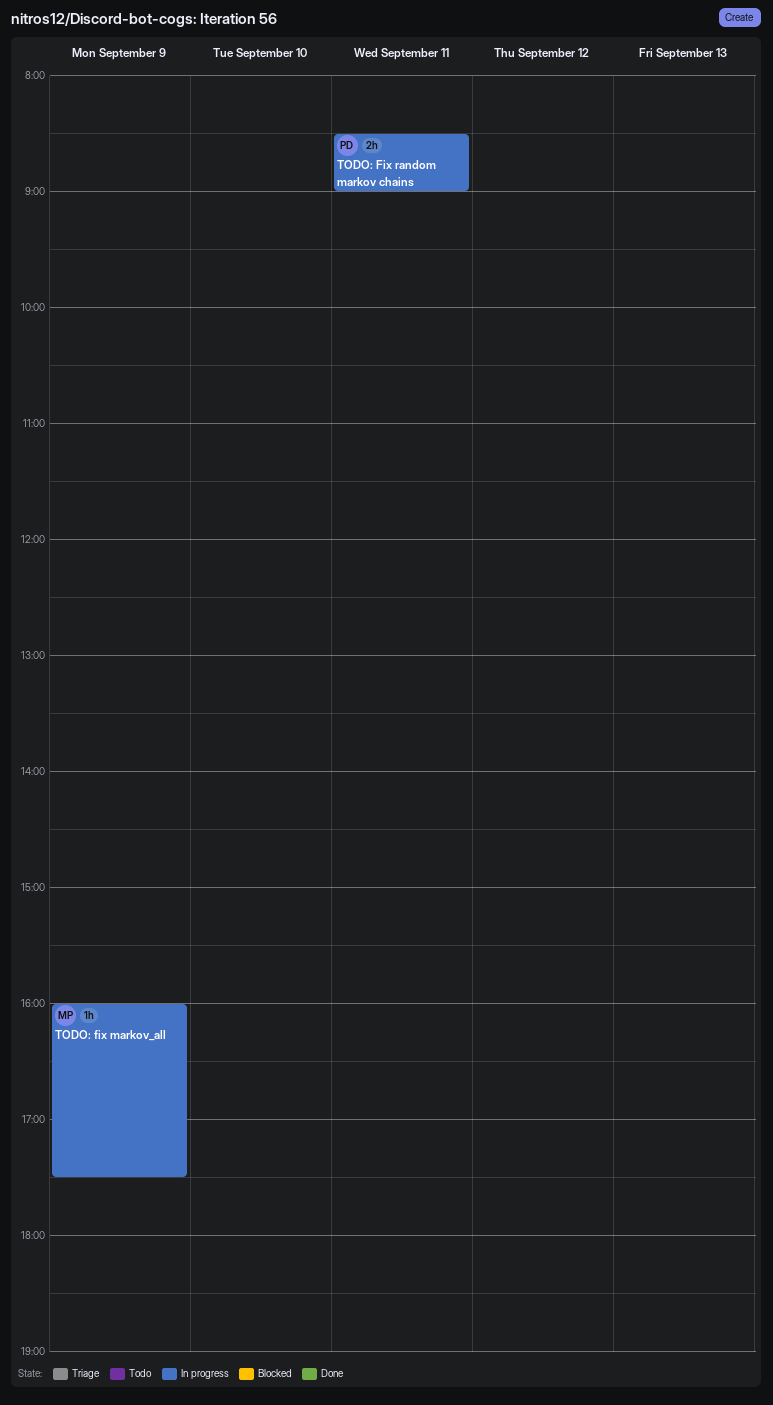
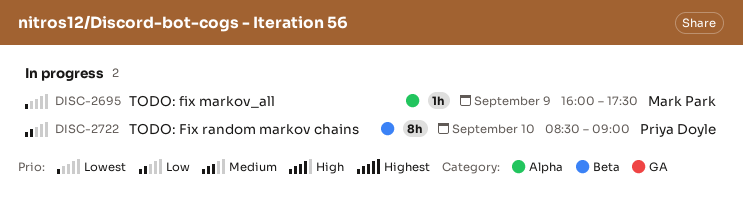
TODO: Fix random markov chains, estimate: 2h -> 8h
TODO: Fix random markov chains, day: Sep 11 -> Sep 10

